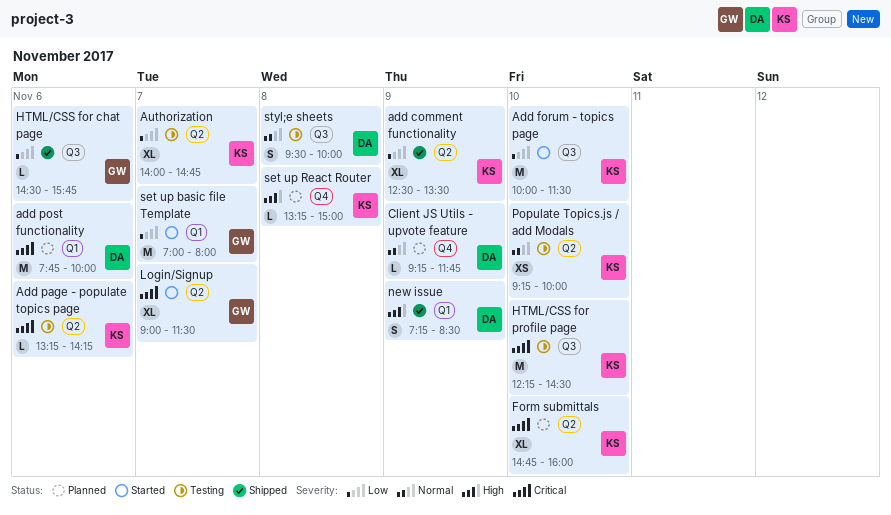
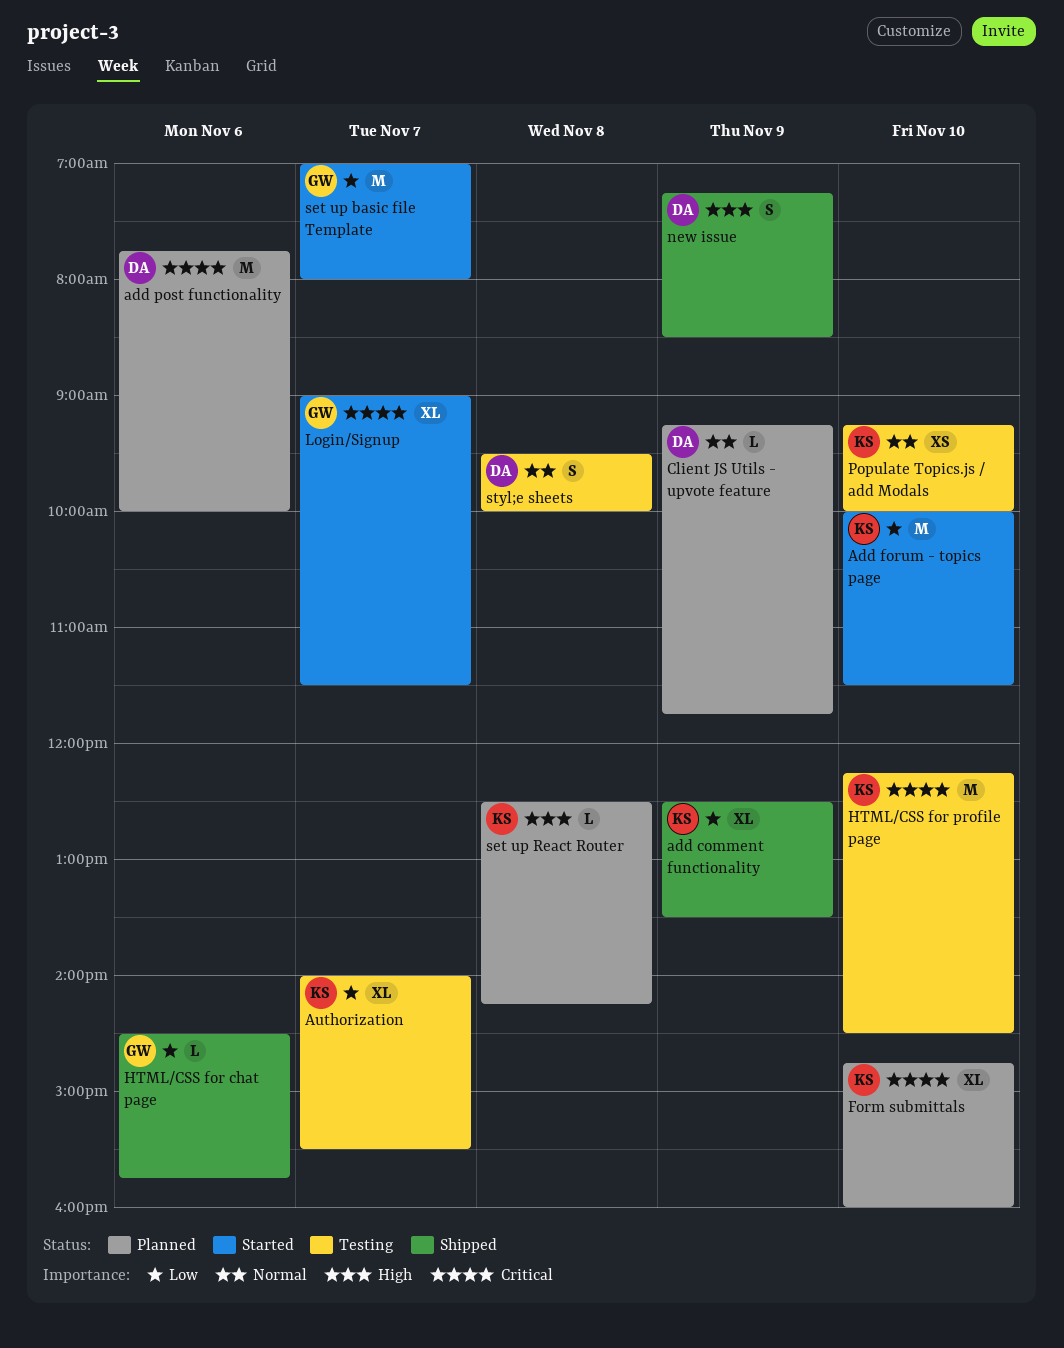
Add page - populate topics page: present -> none
Authorization, ends: 14:45 -> 15:30
set up React Router, begins: 13:15 -> 12:30
set up React Router, ends: 15:00 -> 14:15

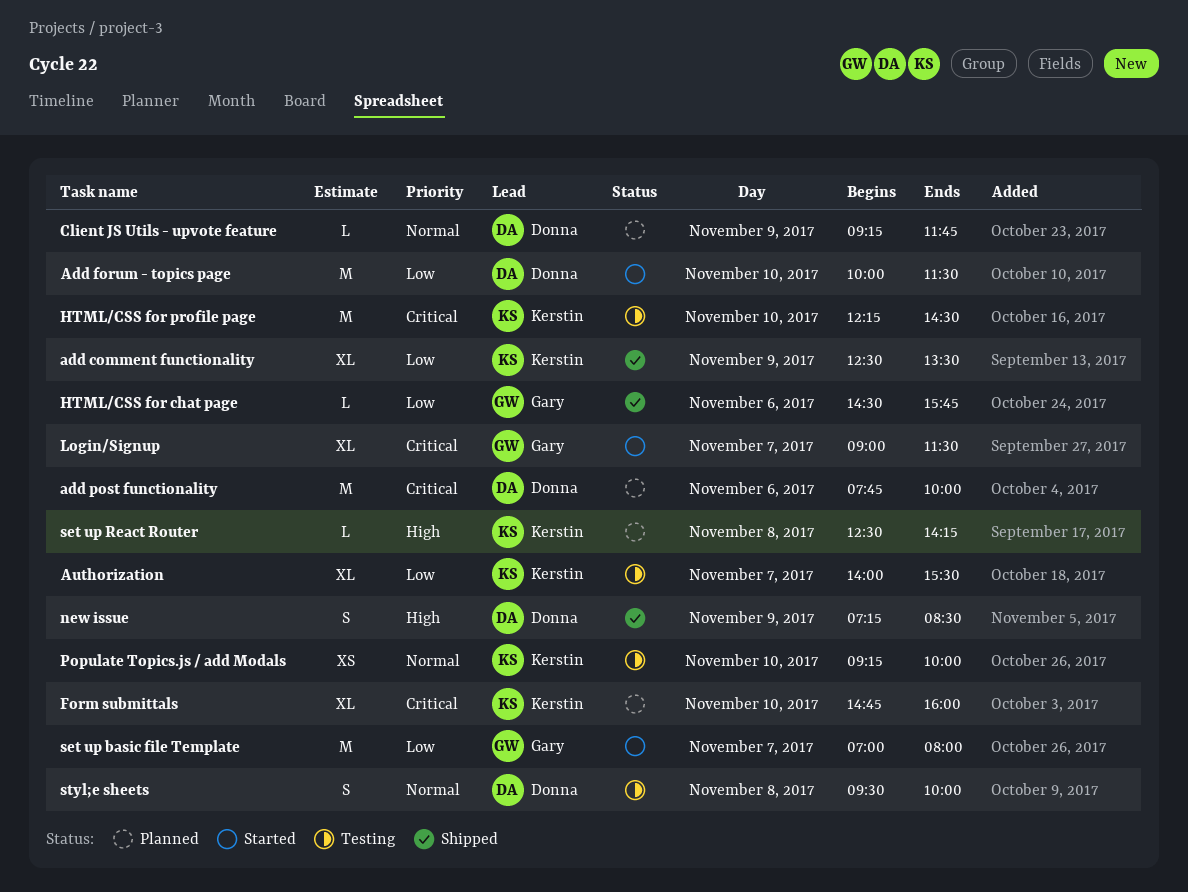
Add forum - topics page, owner: Kerstin -> Donna

